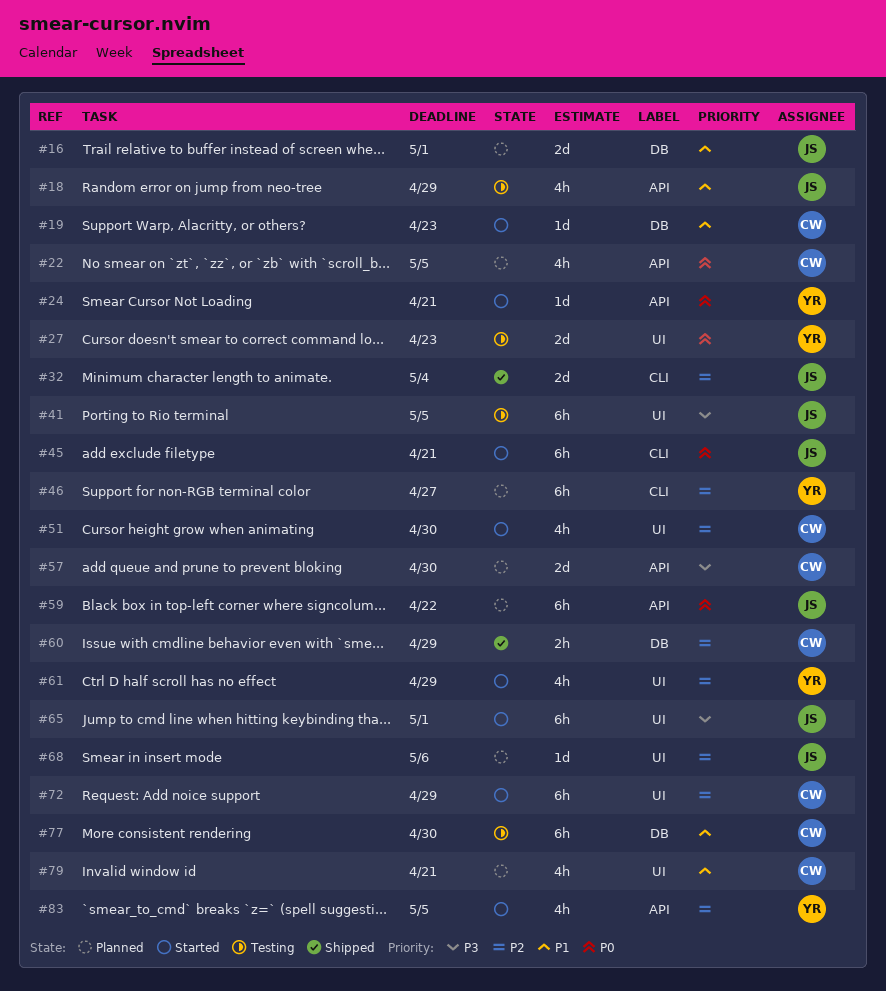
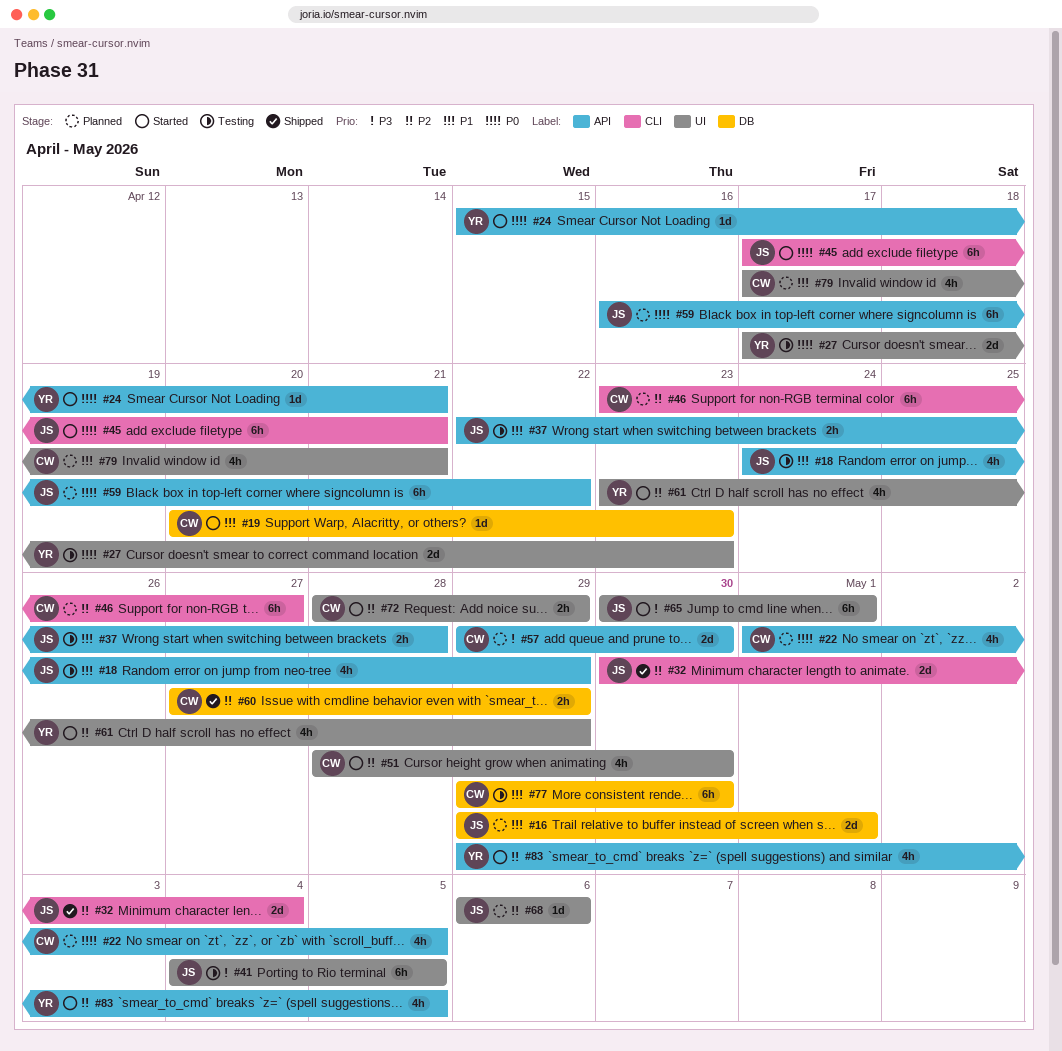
#37: none -> present
#46, owner: YR -> CW
#72, estimate: 6h -> 2h

